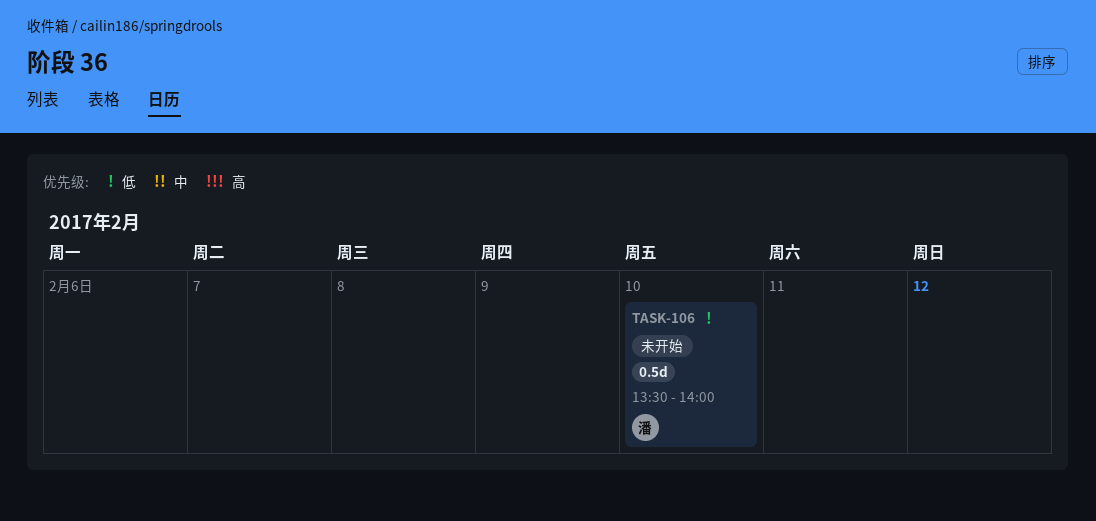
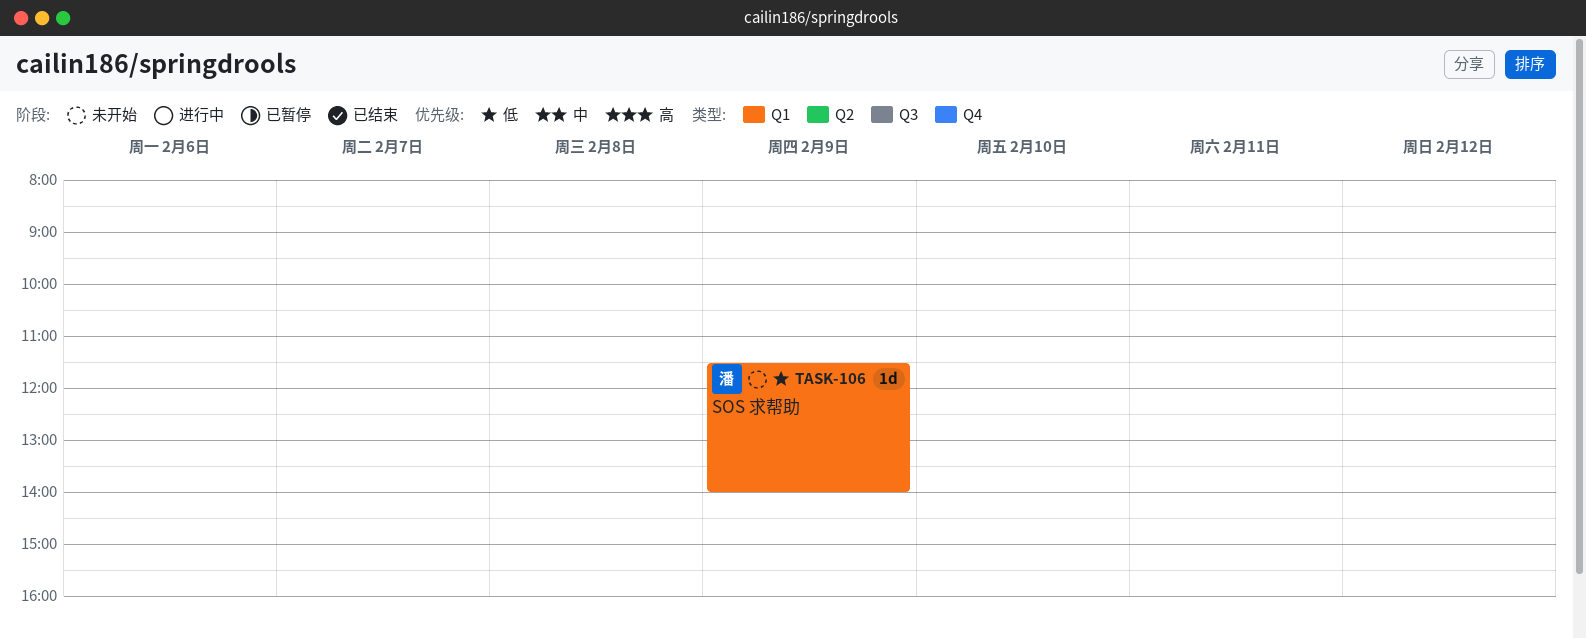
TASK-106, estimate: 0.5d -> 1d
TASK-106, day: Feb 10 -> Feb 9
TASK-106, begins: 13:30 -> 11:30

